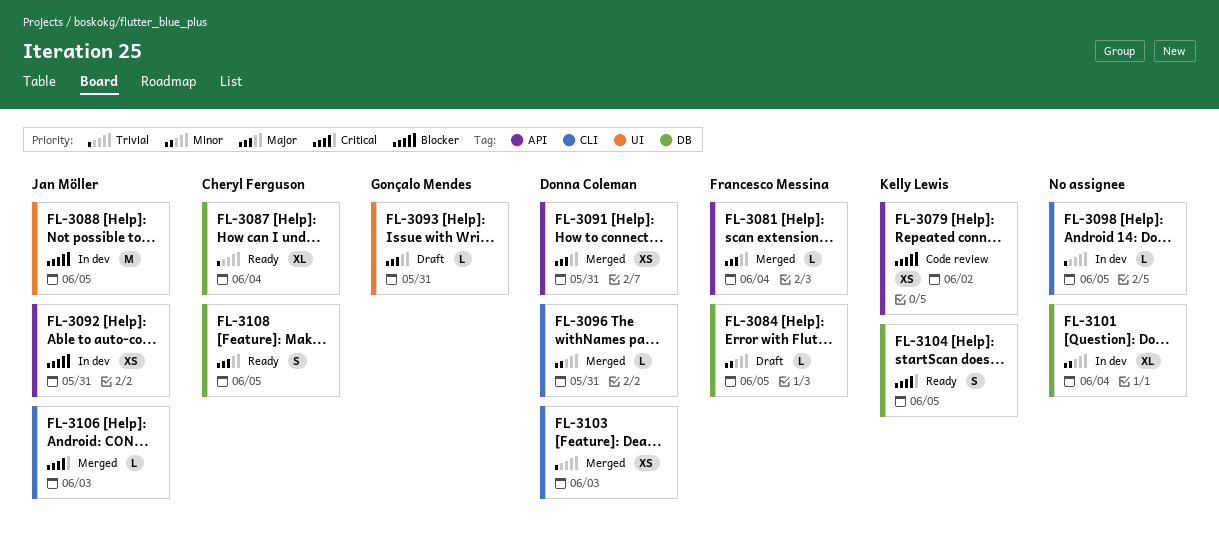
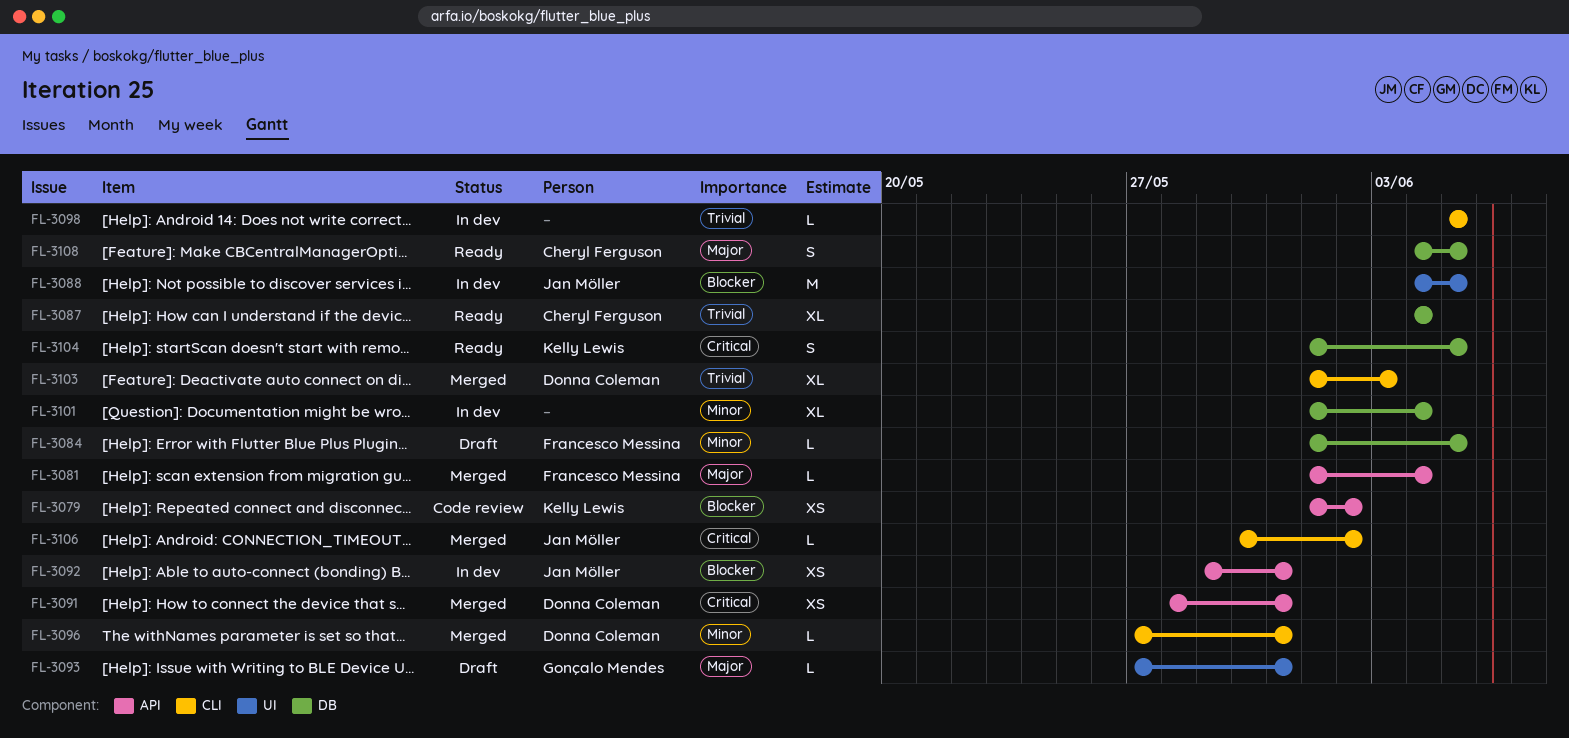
FL-3091, priority: Major -> Critical
FL-3103, estimate: XS -> XL
FL-3106, due: Jun 3 -> Jun 2

